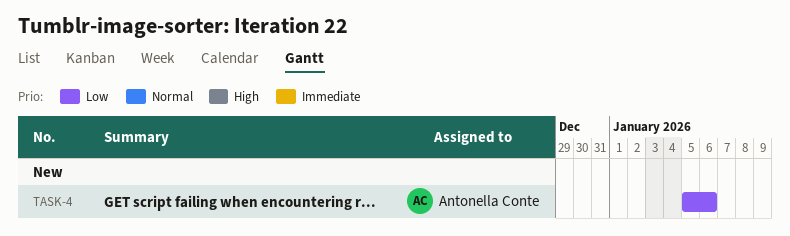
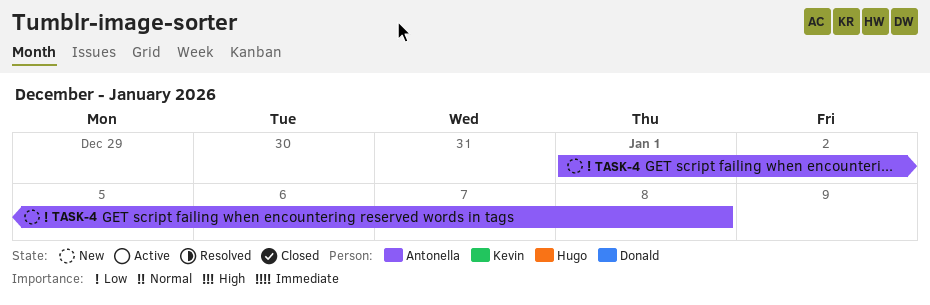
TASK-4, start: Jan 5 -> Jan 1
TASK-4, due: Jan 6 -> Jan 8

